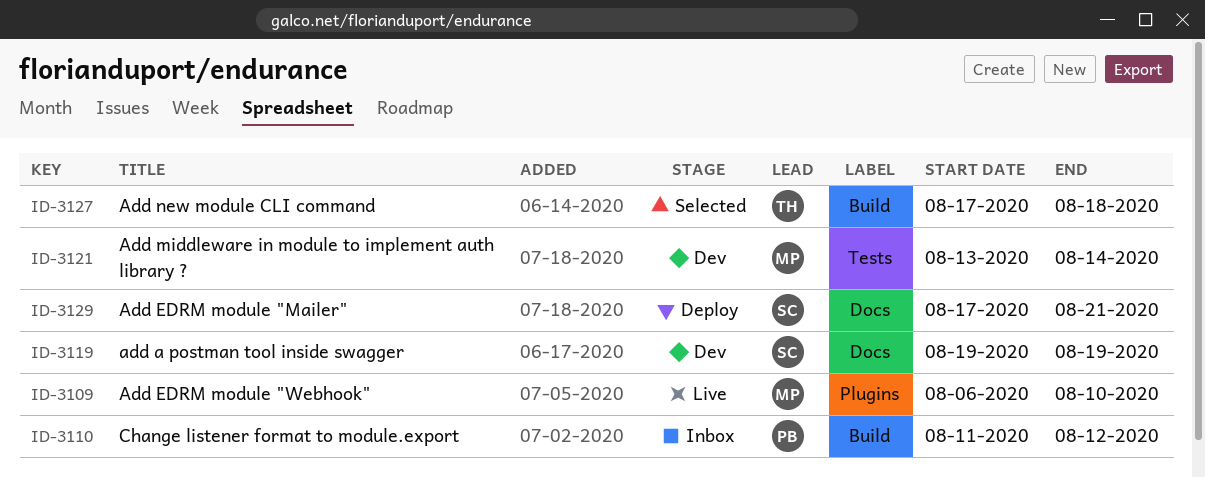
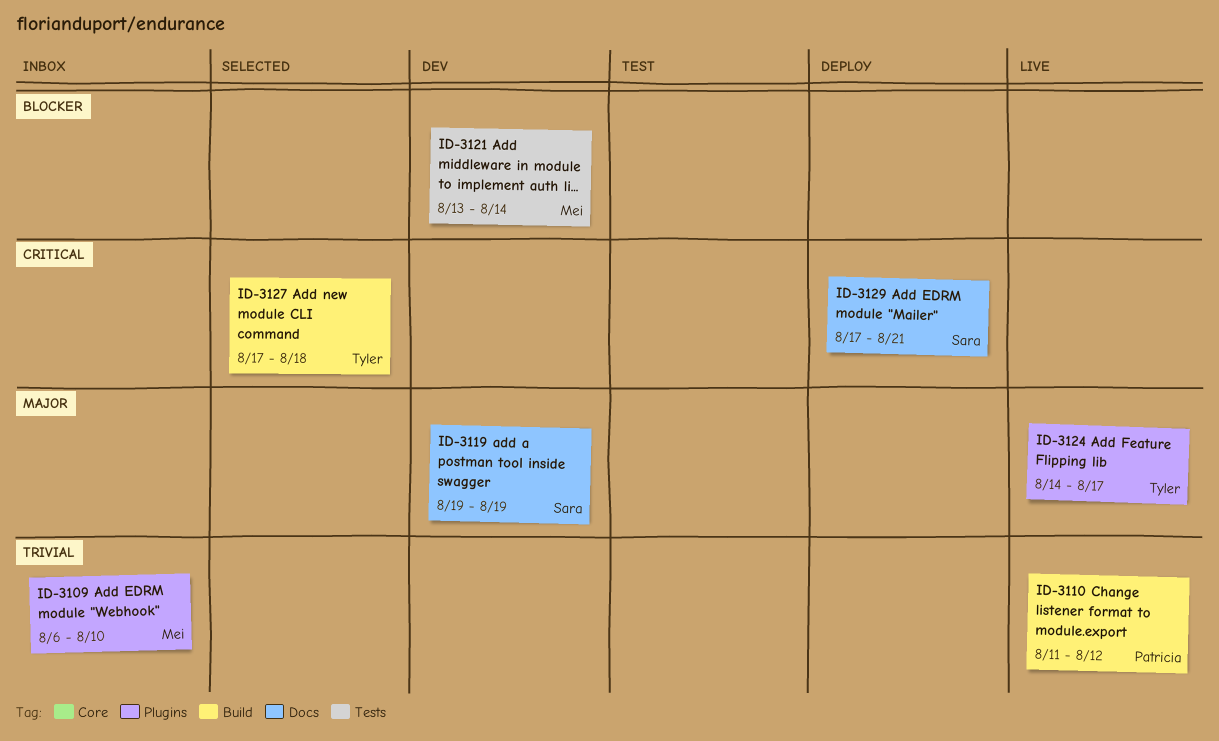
ID-3109, status: Live -> Inbox
ID-3110, status: Inbox -> Live
ID-3124: none -> present

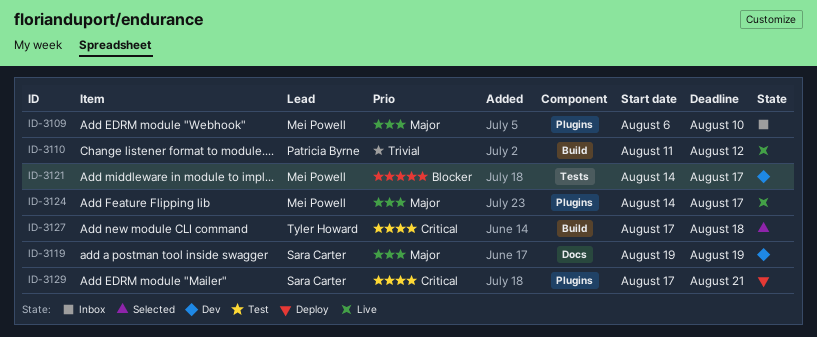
ID-3109, priority: Trivial -> Major
ID-3121, start: Aug 13 -> Aug 14
ID-3121, due: Aug 14 -> Aug 17
ID-3124, owner: Tyler Howard -> Mei Powell
ID-3129, label: Docs -> Plugins

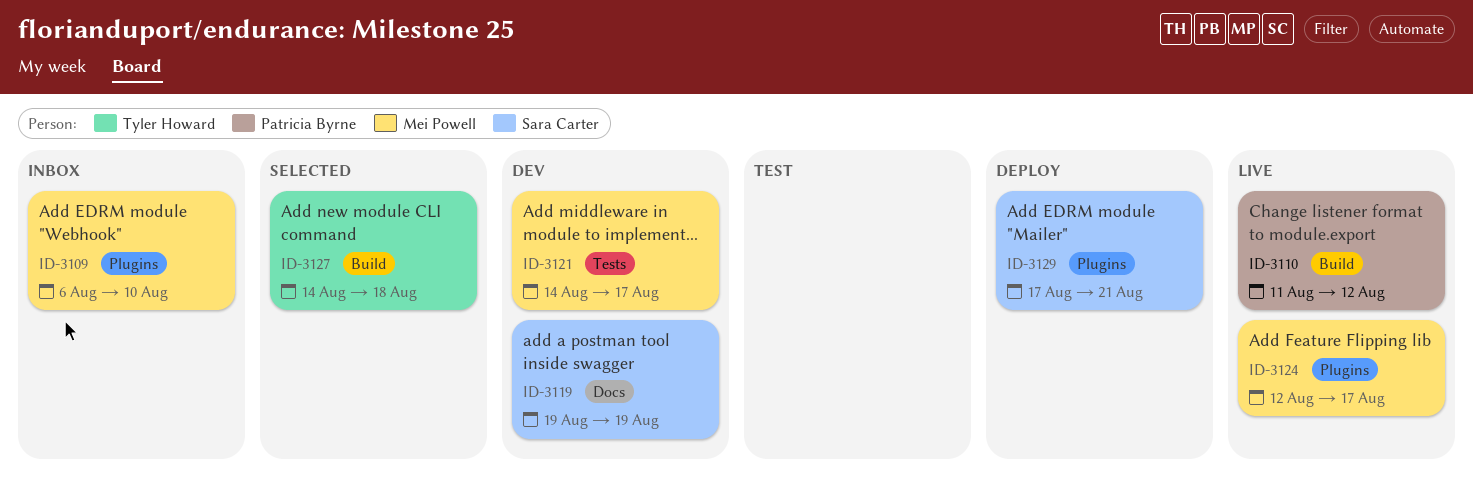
ID-3124, start: Aug 14 -> Aug 12
ID-3127, start: Aug 17 -> Aug 14

